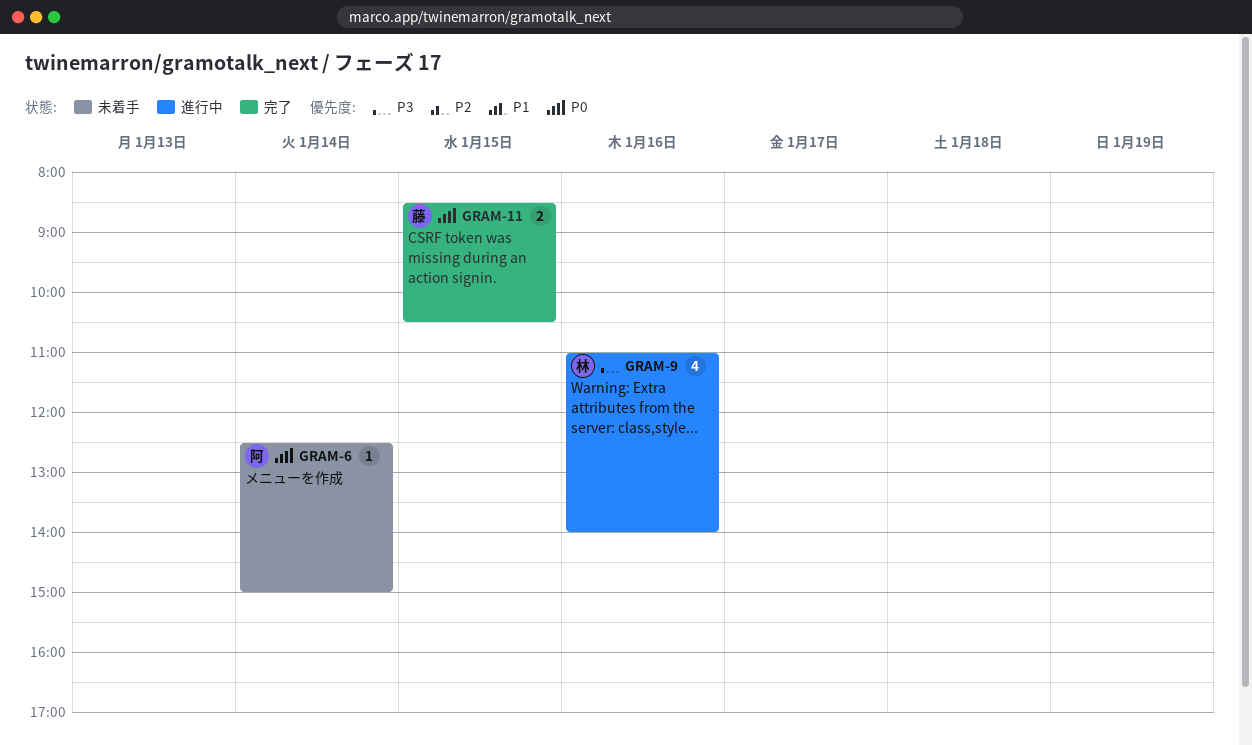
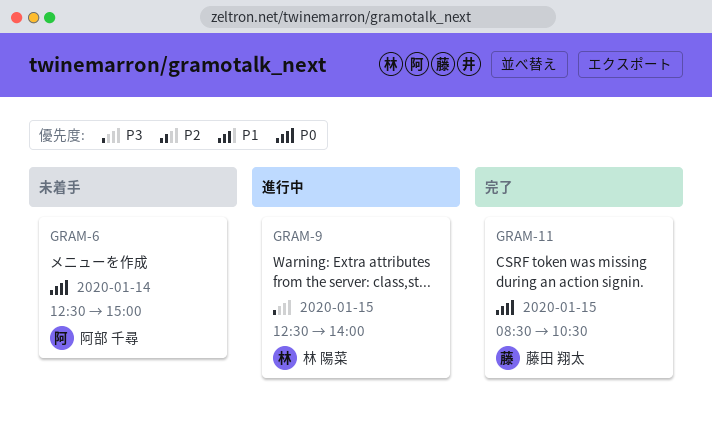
GRAM-9, day: Jan 16 -> Jan 15
GRAM-9, begins: 11:00 -> 12:30

